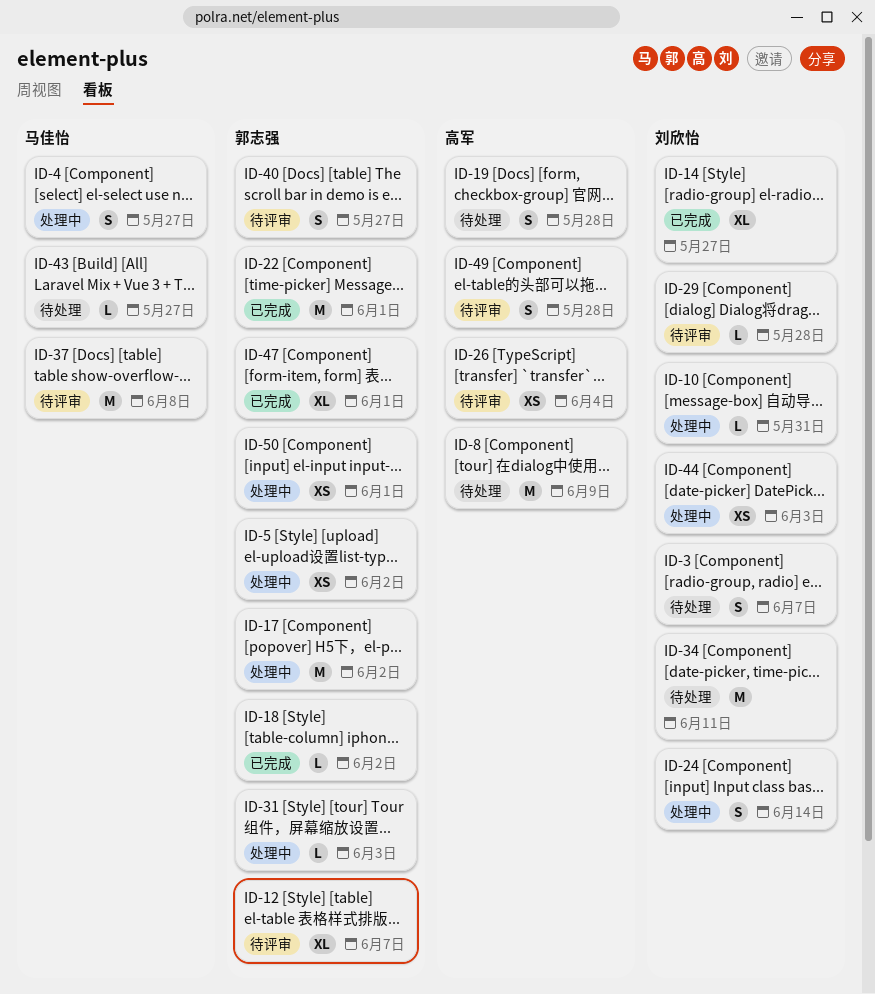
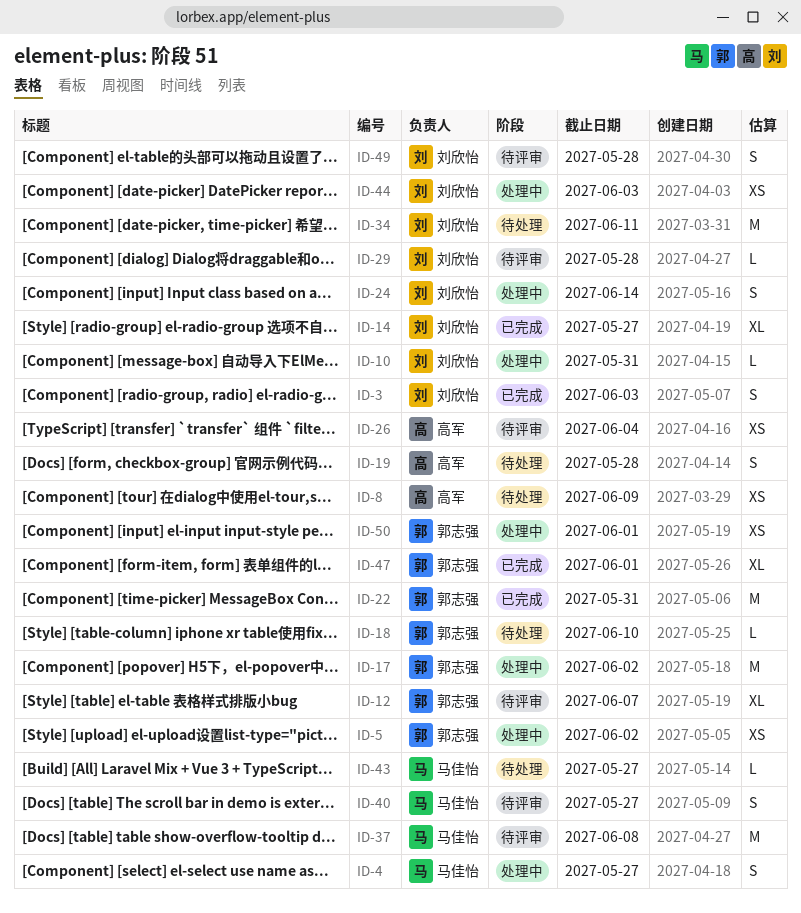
ID-3, status: 待处理 -> 已完成
ID-3, due: Jun 7 -> Jun 3
ID-8, estimate: M -> XS
ID-18, status: 已完成 -> 待处理
ID-18, due: Jun 2 -> Jun 10
ID-22, due: Jun 1 -> May 31
ID-31: present -> none
ID-40, owner: 郭志强 -> 马佳怡
ID-49, owner: 高军 -> 刘欣怡

